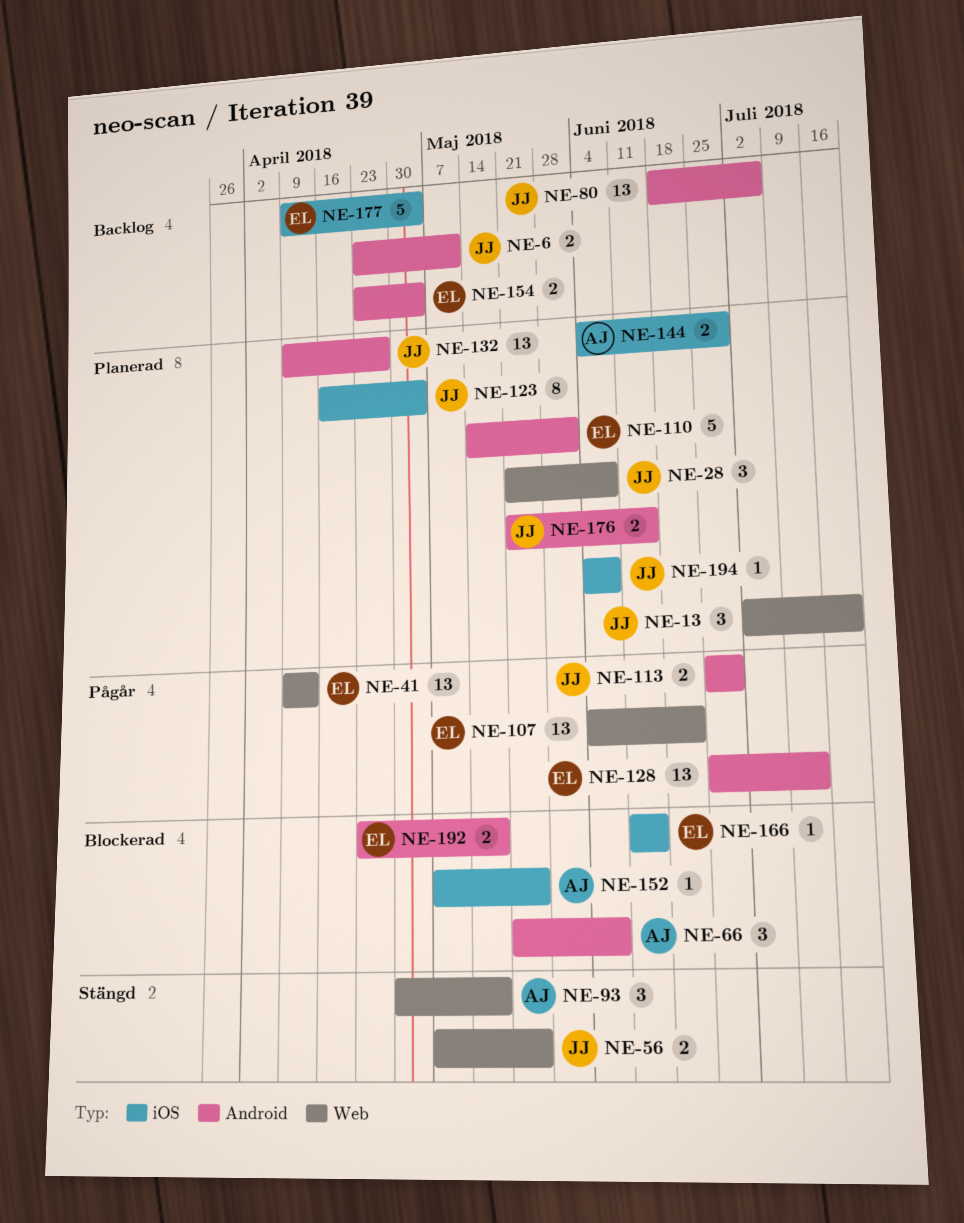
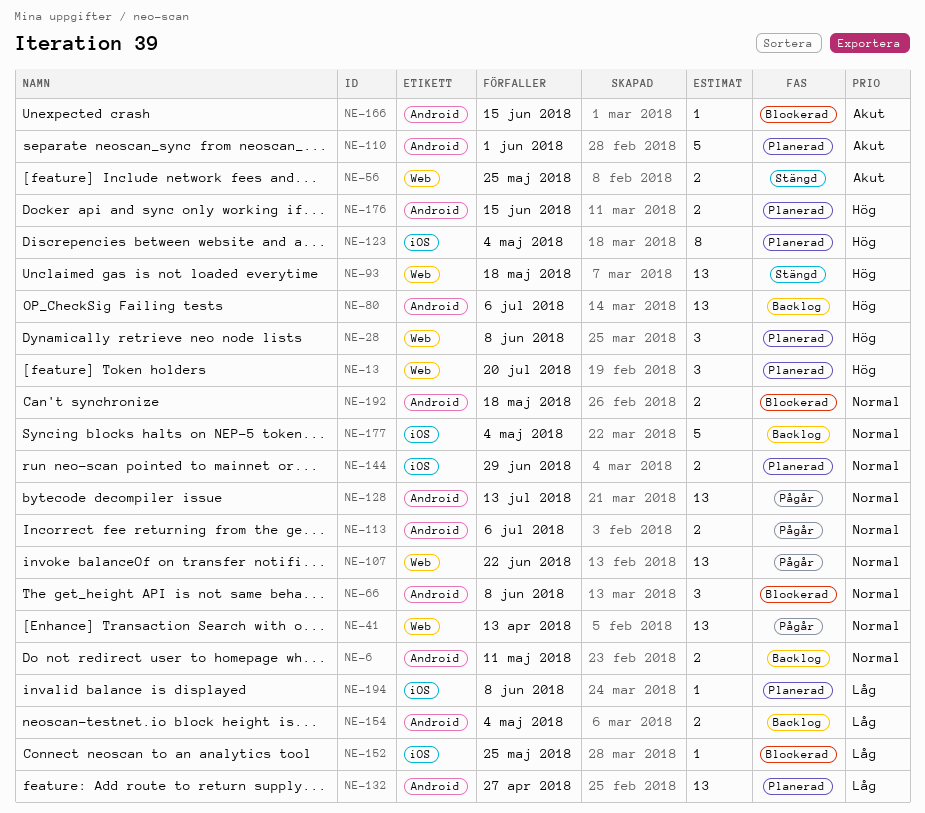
NE-93, estimate: 3 -> 13
NE-113, due: Jun 29 -> Jul 6
NE-166, label: iOS -> Android

